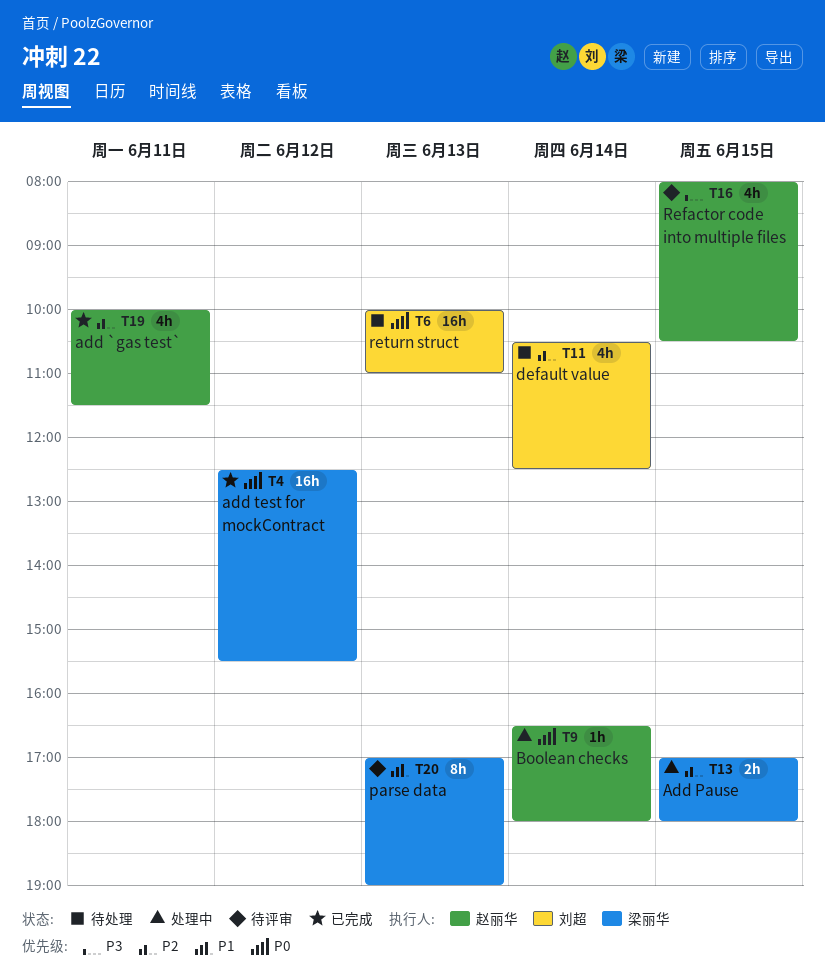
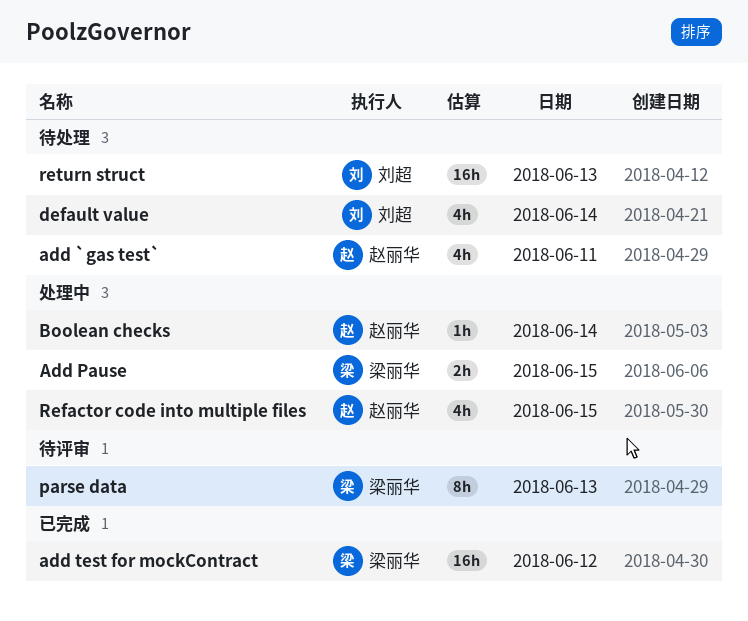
add `gas test`, status: 已完成 -> 待处理
Refactor code into multiple files, status: 待评审 -> 处理中

